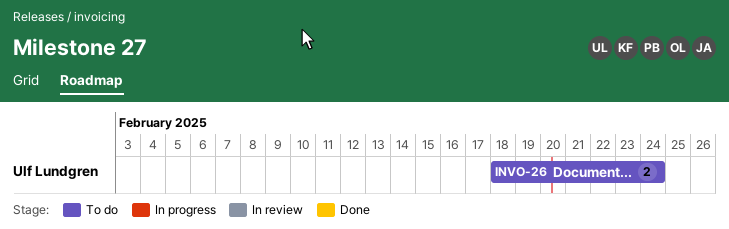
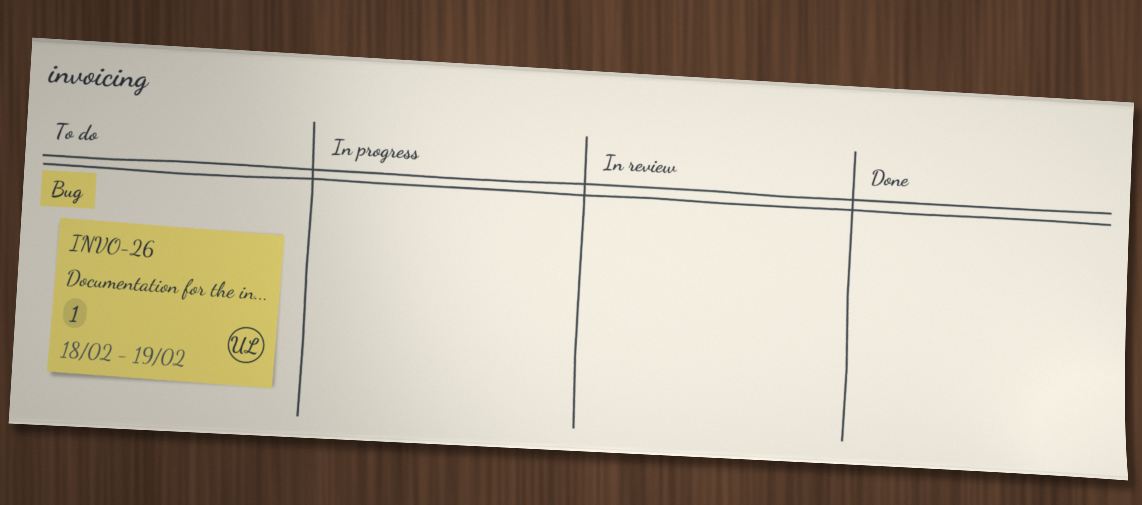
INVO-26, estimate: 2 -> 1
INVO-26, due: Feb 24 -> Feb 19

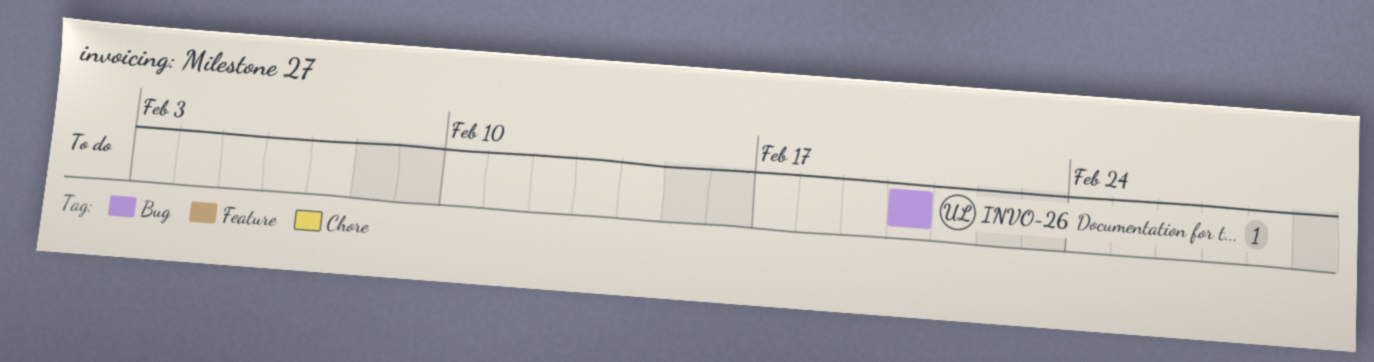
INVO-26, start: Feb 18 -> Feb 20
INVO-26, due: Feb 19 -> Feb 20

